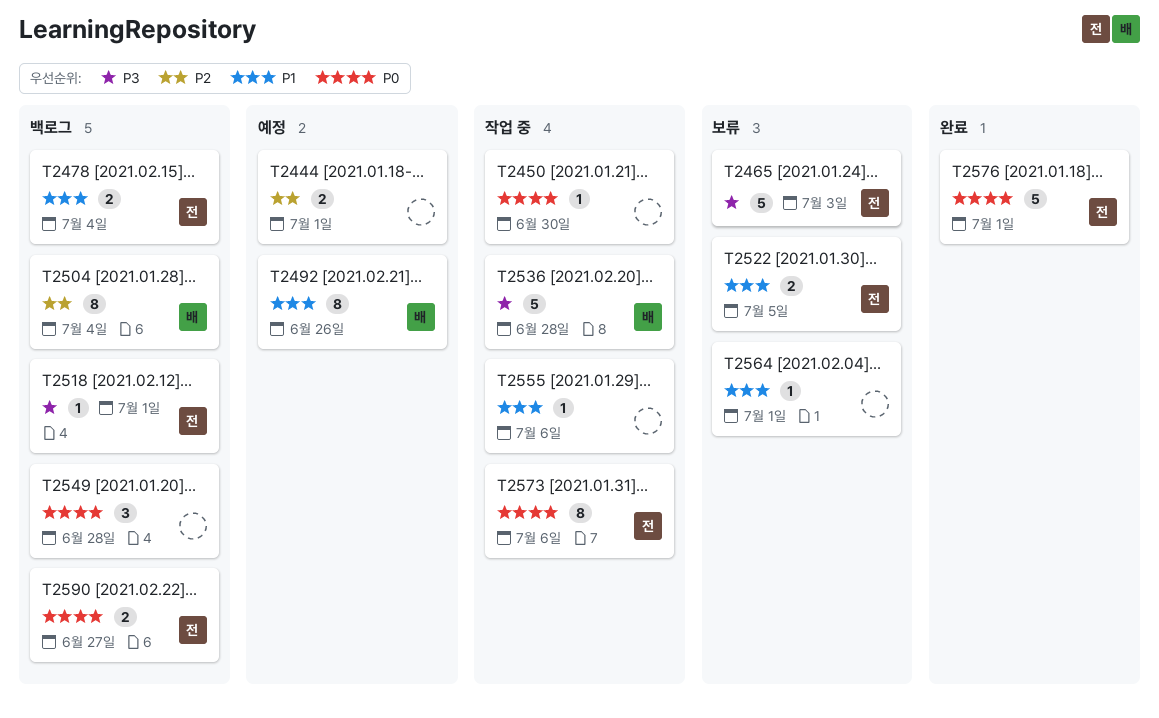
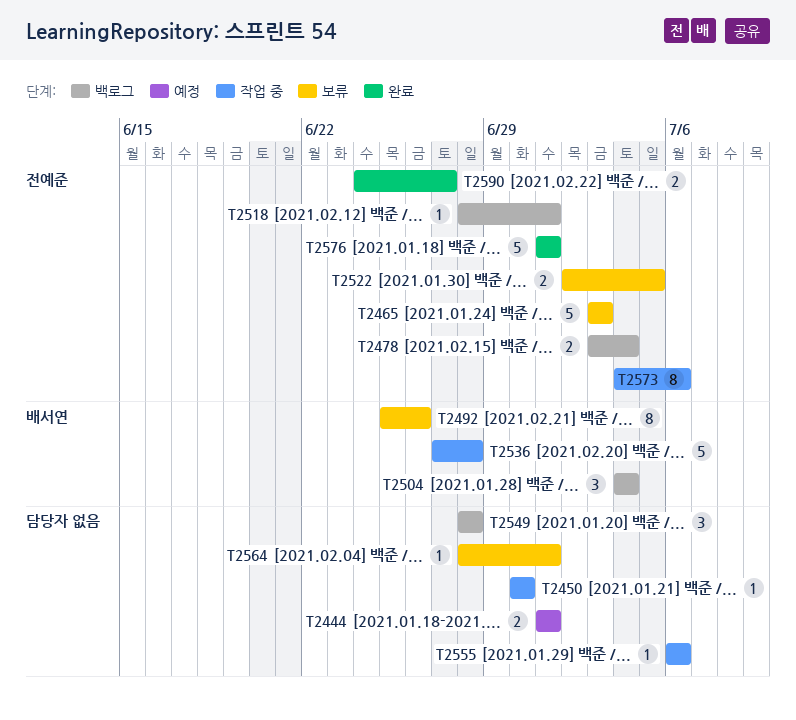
T2492, status: 예정 -> 보류
T2504, estimate: 8 -> 3
T2590, status: 백로그 -> 완료

